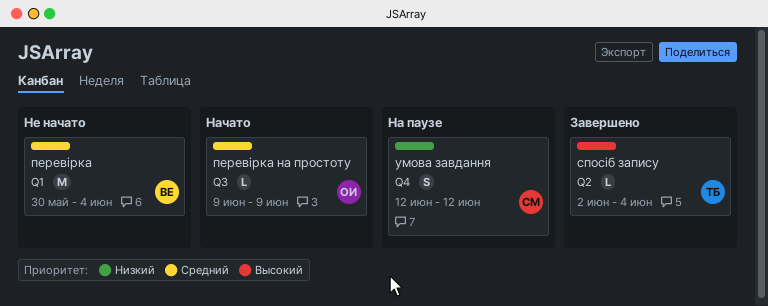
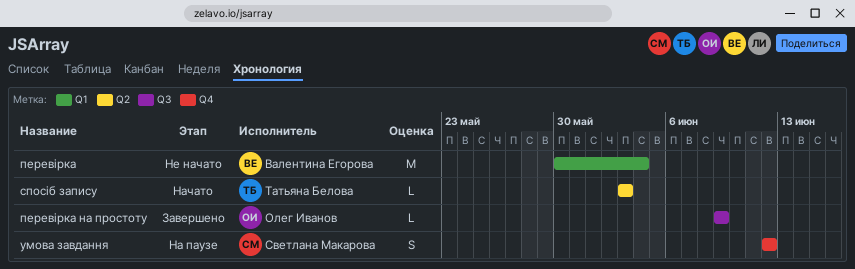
перевірка на простоту, status: Начато -> Завершено
спосіб запису, status: Завершено -> Начато
спосіб запису, start: Jun 2 -> Jun 3
спосіб запису, due: Jun 4 -> Jun 3

